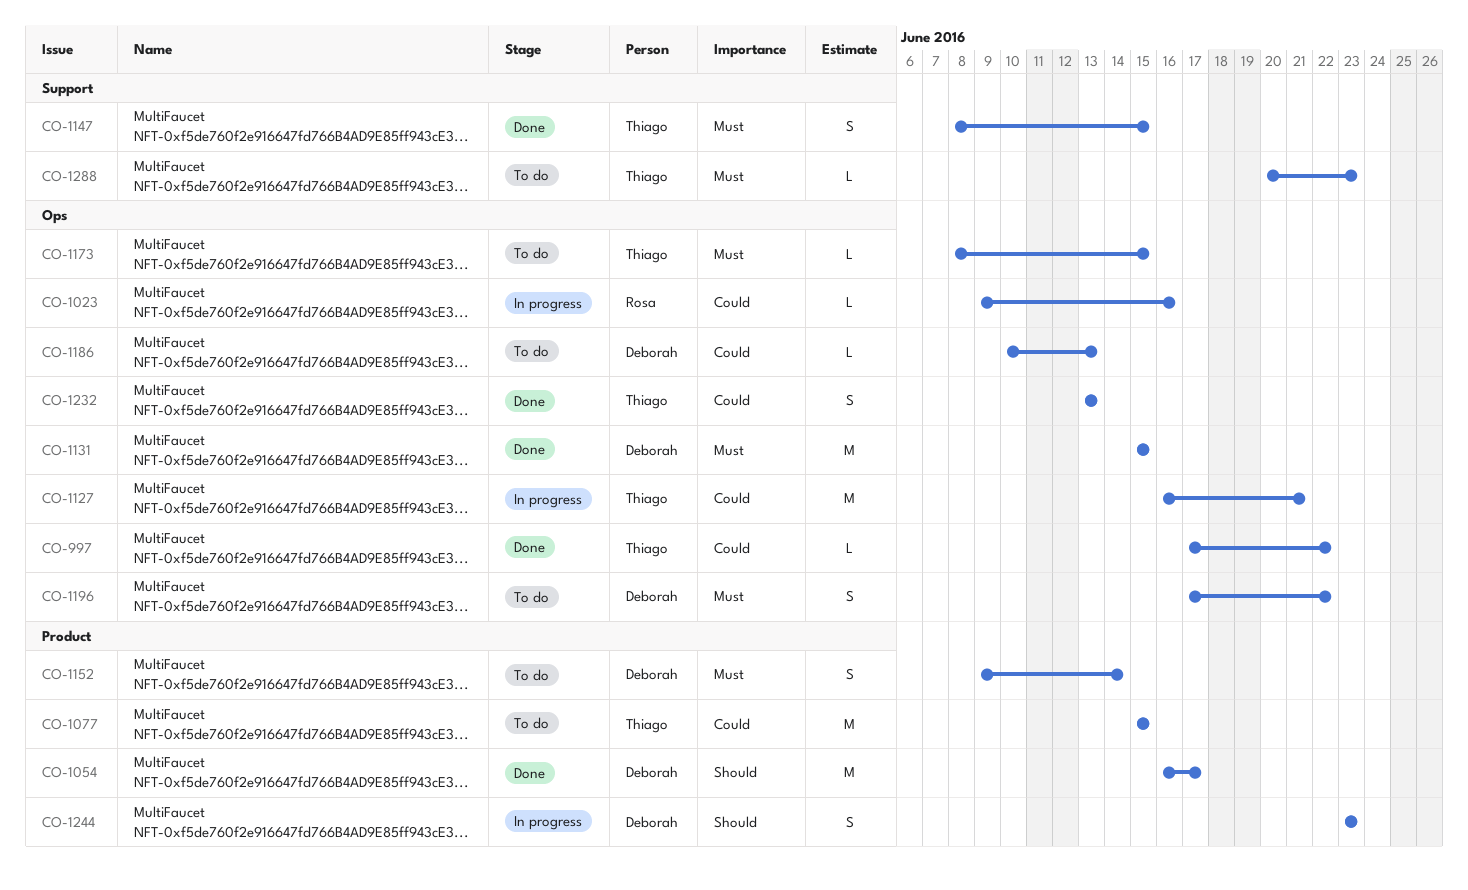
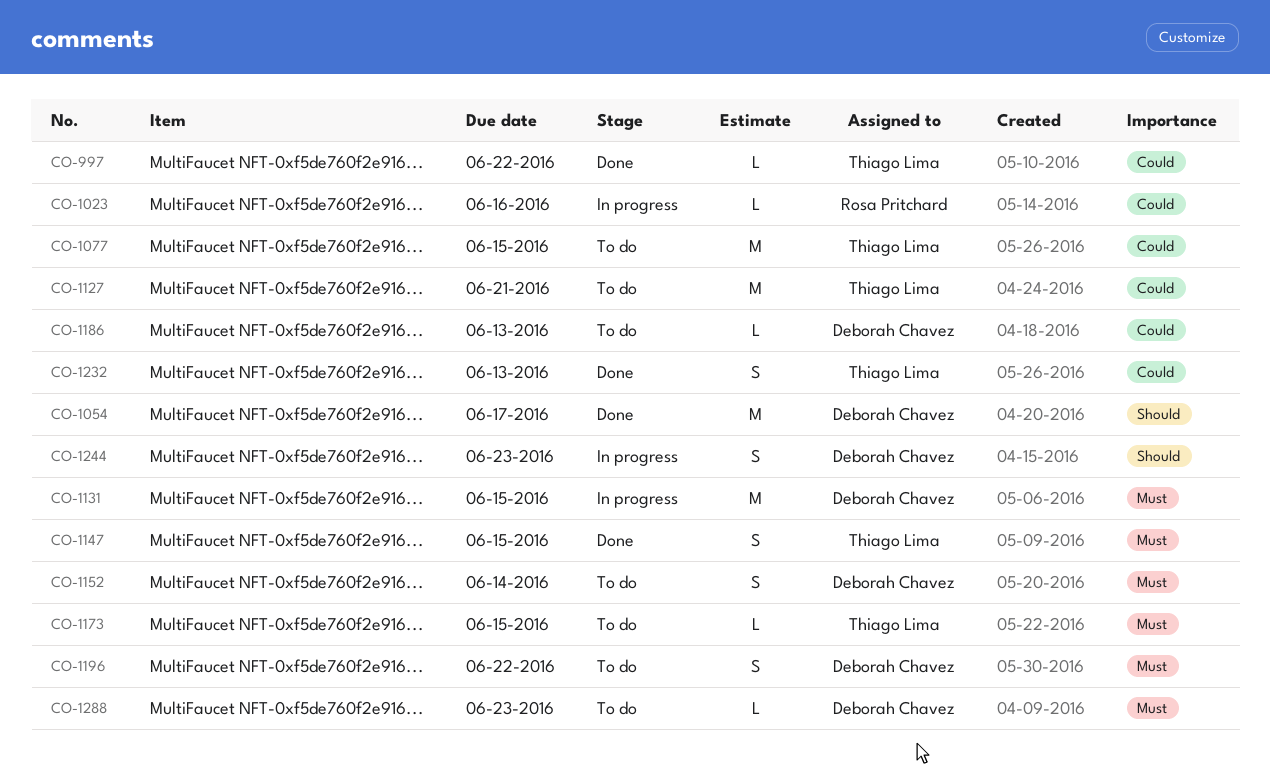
CO-1127, status: In progress -> To do
CO-1131, status: Done -> In progress
CO-1288, owner: Thiago Lima -> Deborah Chavez

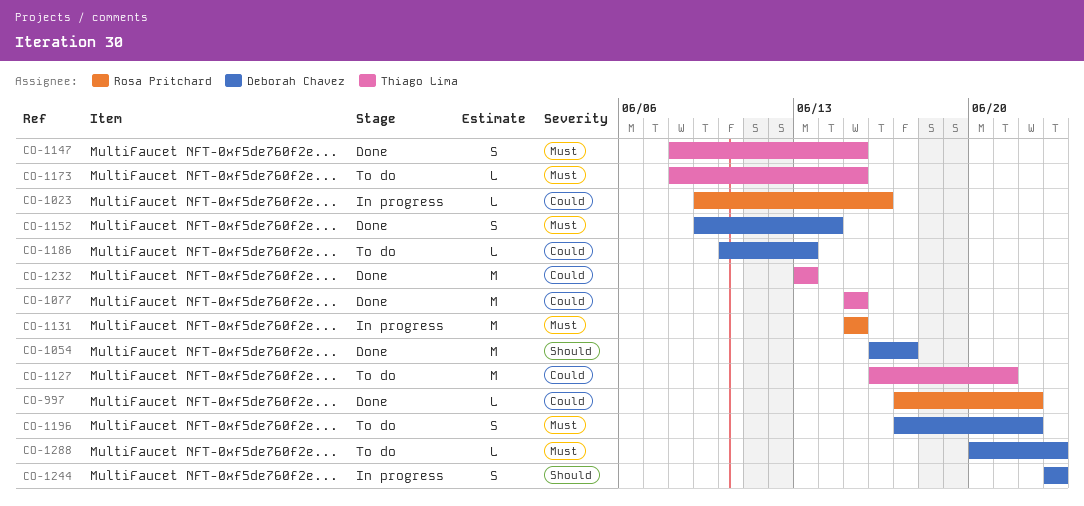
CO-997, owner: Thiago Lima -> Rosa Pritchard
CO-1077, status: To do -> Done
CO-1131, owner: Deborah Chavez -> Rosa Pritchard
CO-1152, status: To do -> Done
CO-1232, estimate: S -> M

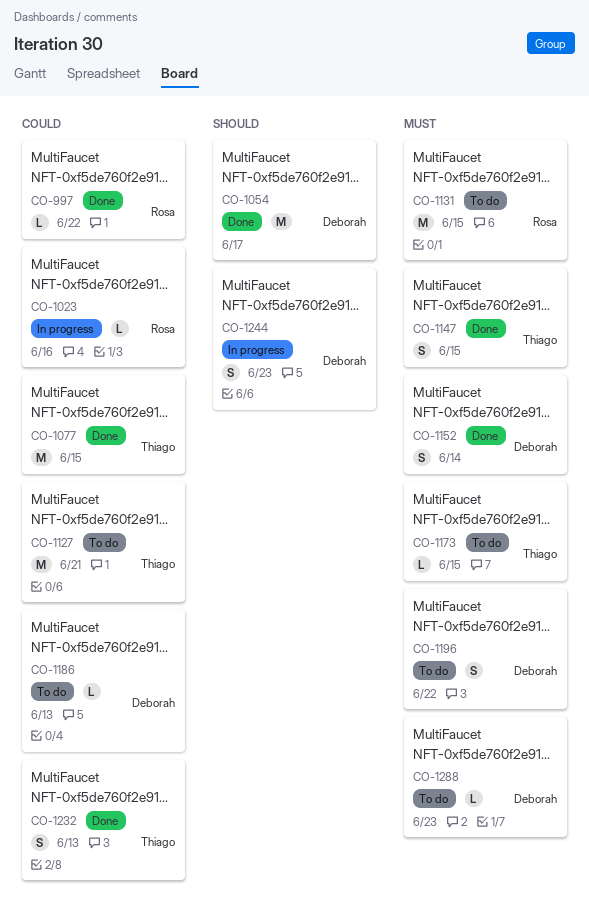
CO-1131, status: In progress -> To do
CO-1232, estimate: M -> S

